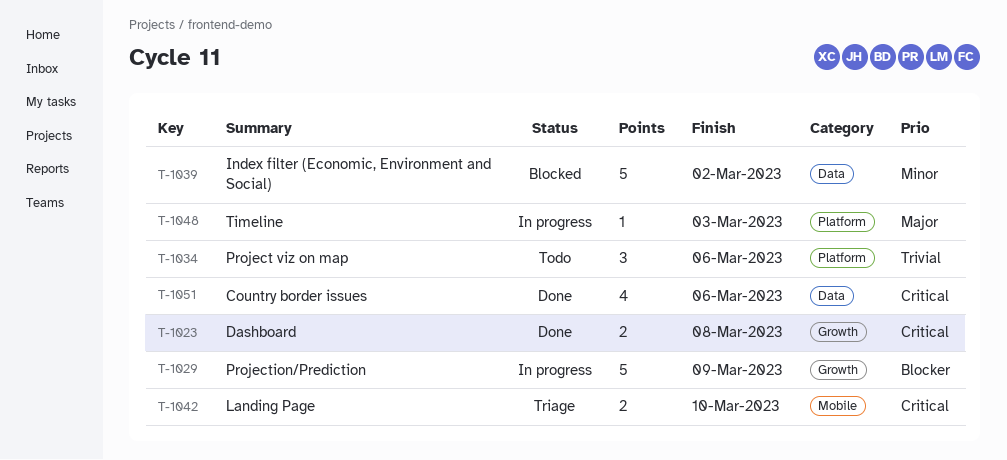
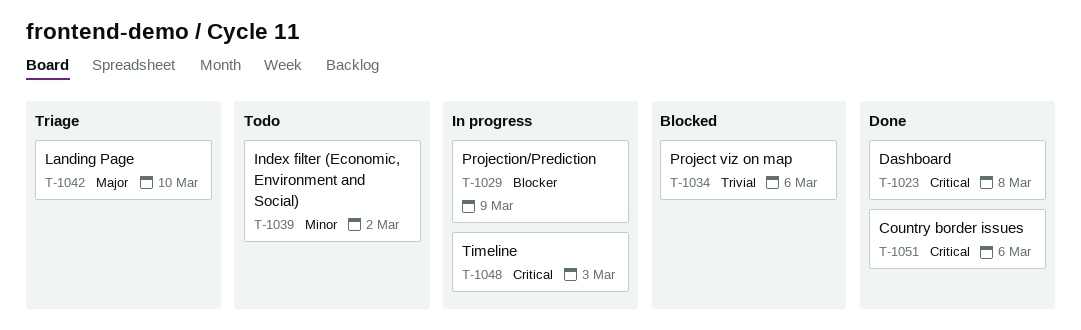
T-1034, status: Todo -> Blocked
T-1039, status: Blocked -> Todo
T-1042, priority: Critical -> Major
T-1048, priority: Major -> Critical

